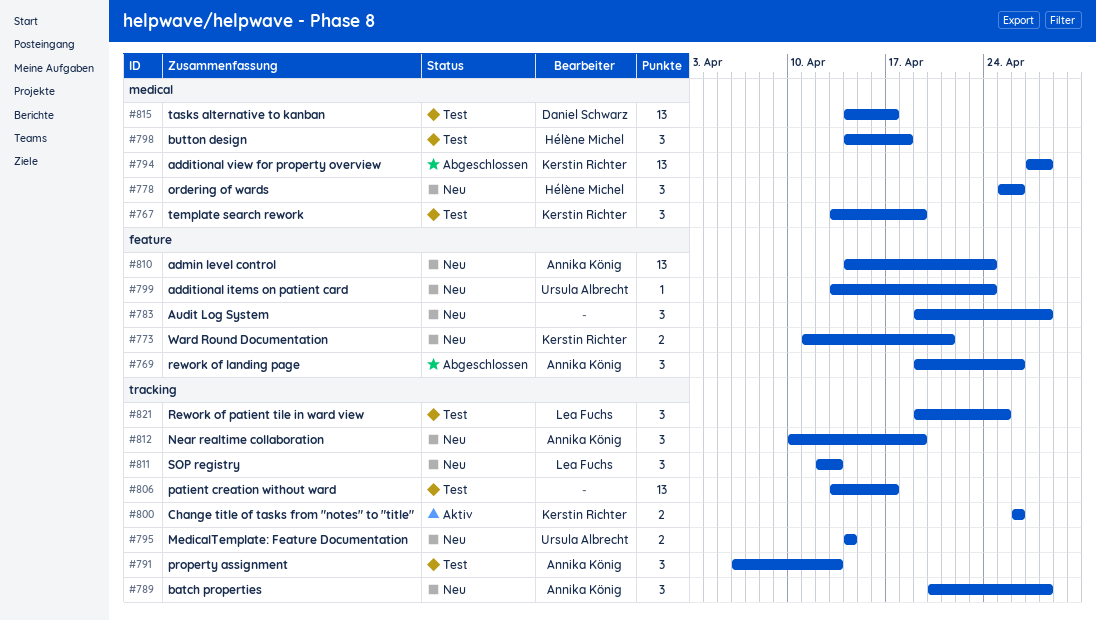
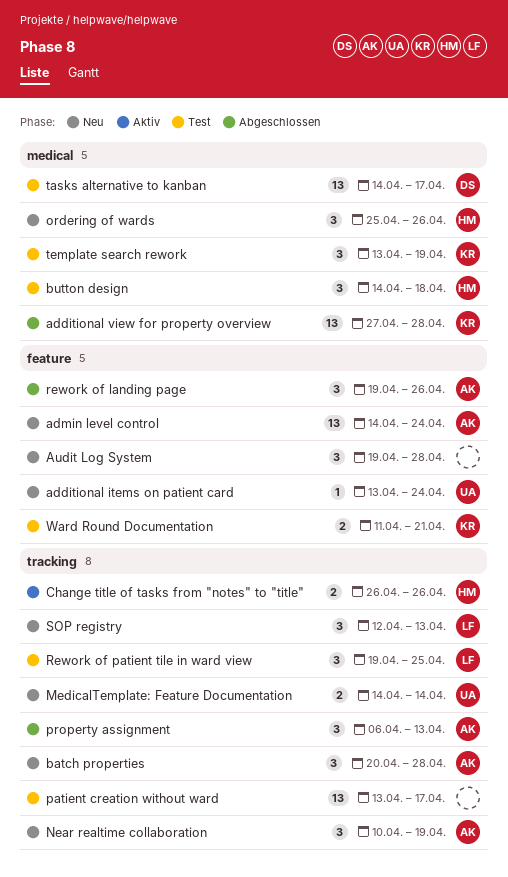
Change title of tasks from "notes" to "title", owner: Kerstin Richter -> Hélène Michel
property assignment, status: Test -> Abgeschlossen
Ward Round Documentation, status: Neu -> Test

